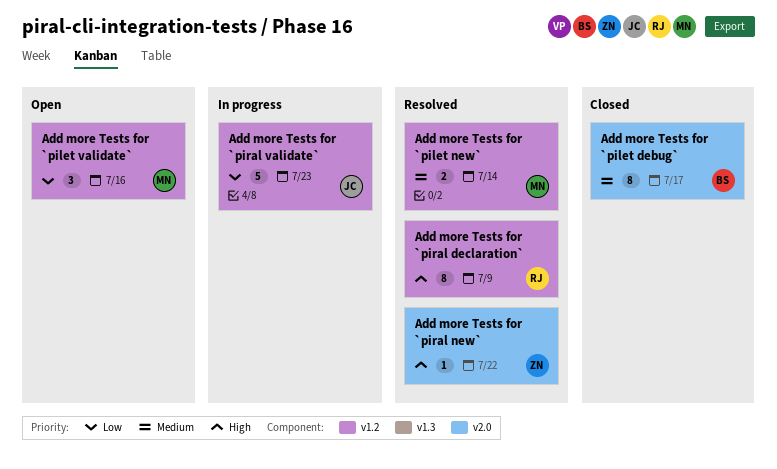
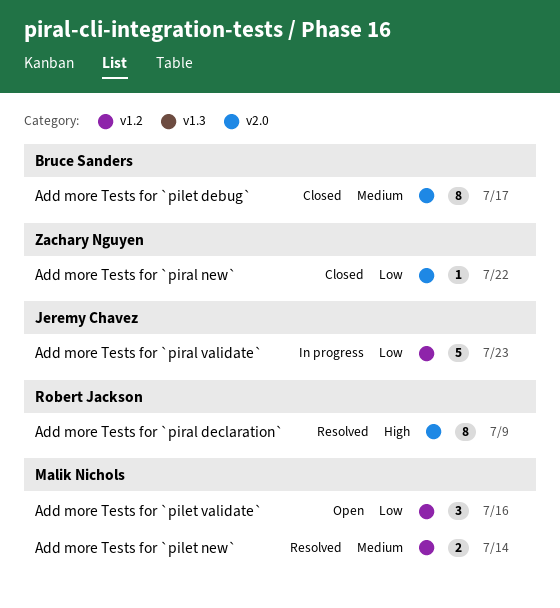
Add more Tests for `piral declaration`, label: v1.2 -> v2.0
Add more Tests for `piral new`, status: Resolved -> Closed
Add more Tests for `piral new`, priority: High -> Low

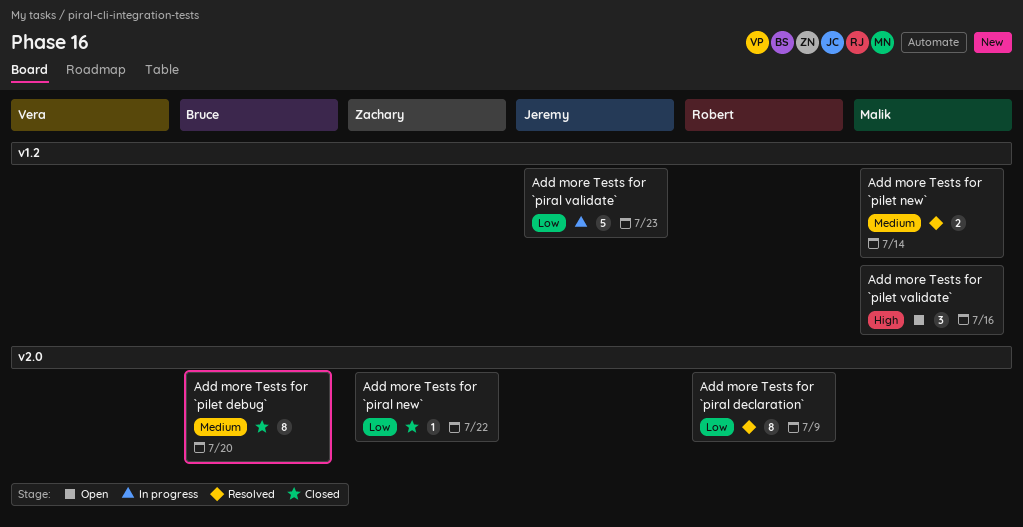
Add more Tests for `pilet debug`, due: Jul 17 -> Jul 20
Add more Tests for `pilet validate`, priority: Low -> High
Add more Tests for `piral declaration`, priority: High -> Low

